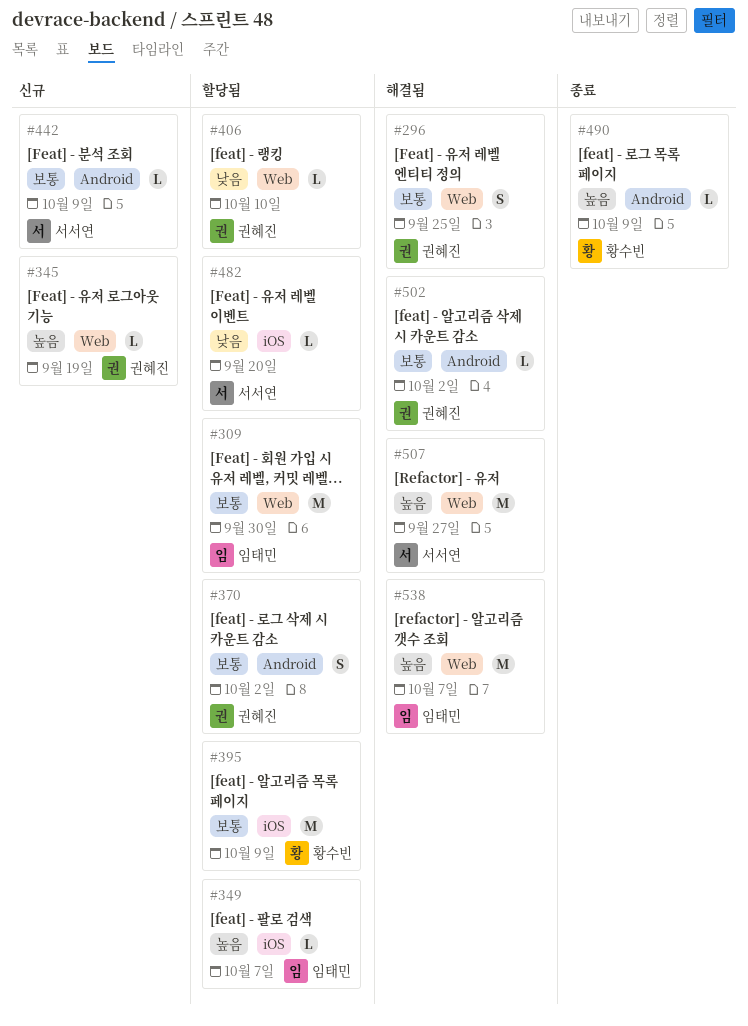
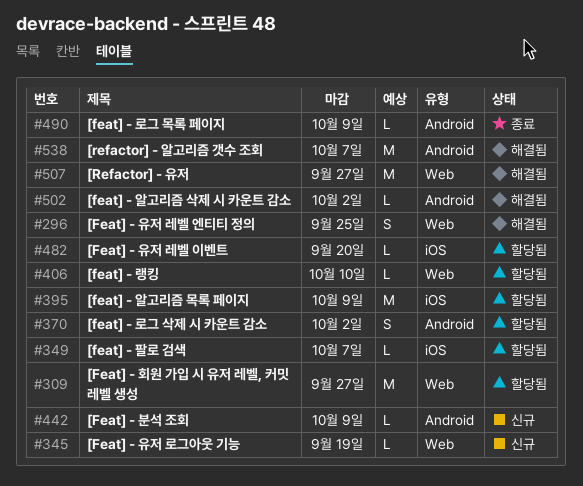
#309, due: Sep 30 -> Sep 27
#538, label: Web -> Android

